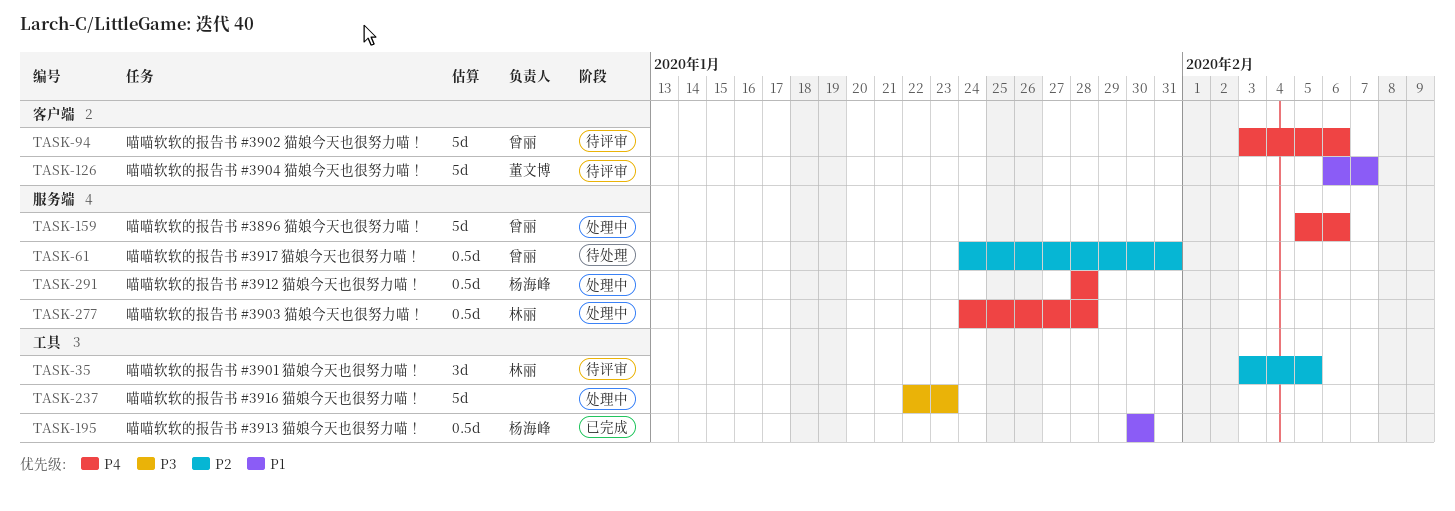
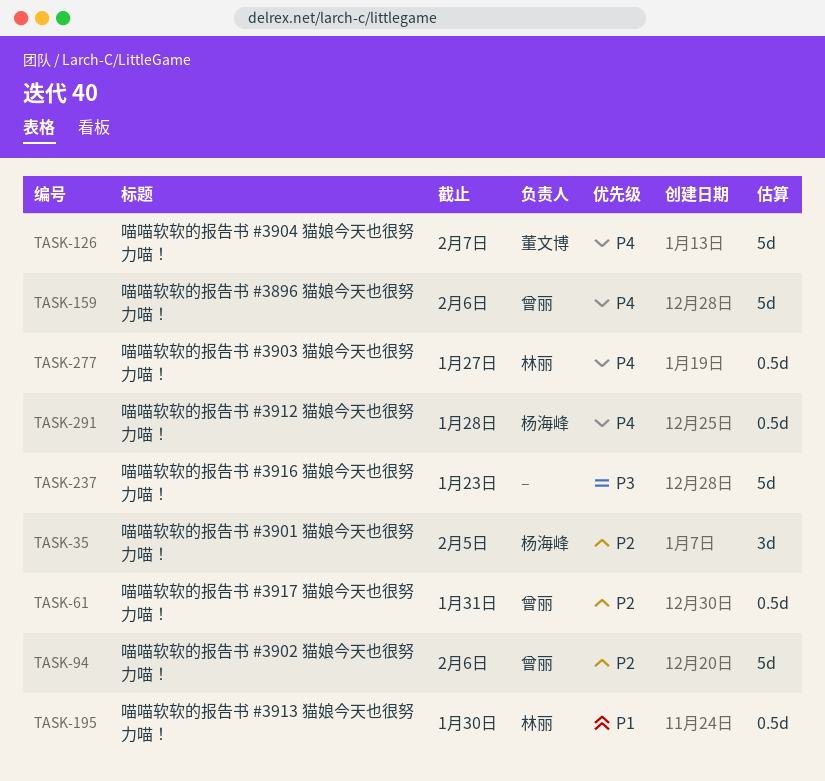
TASK-35, owner: 林丽 -> 杨海峰
TASK-94, priority: P4 -> P2
TASK-126, priority: P1 -> P4
TASK-195, owner: 杨海峰 -> 林丽
TASK-277, due: Jan 28 -> Jan 27

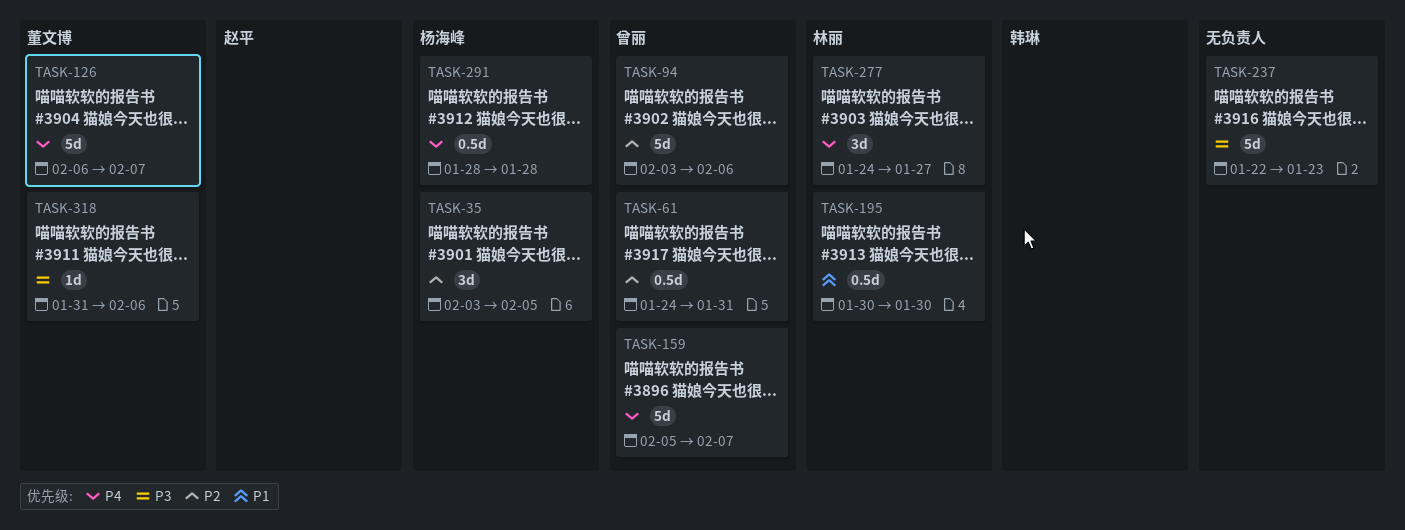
TASK-159, due: Feb 6 -> Feb 7
TASK-277, estimate: 0.5d -> 3d
TASK-318: none -> present

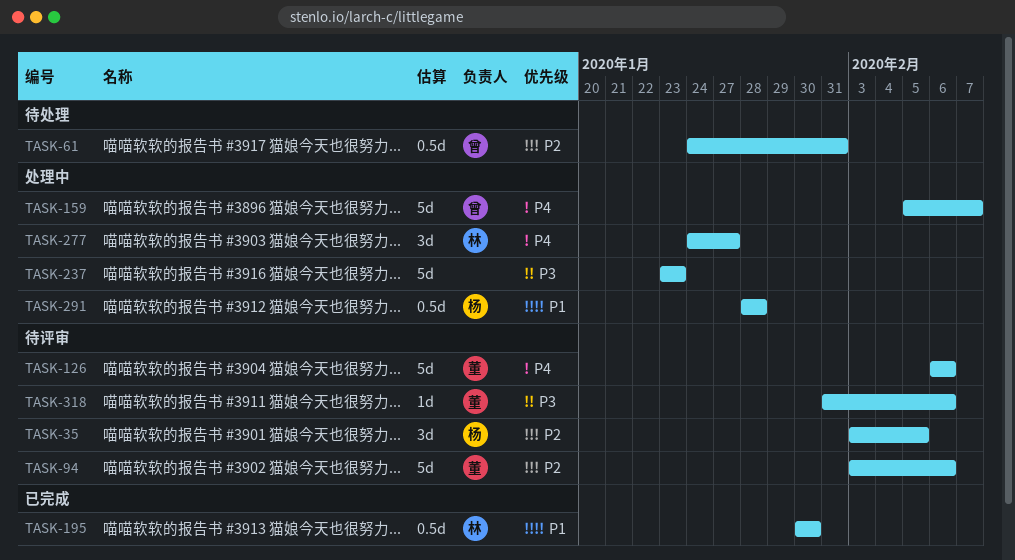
TASK-94, owner: 曾丽 -> 董文博
TASK-126, due: Feb 7 -> Feb 6
TASK-237, start: Jan 22 -> Jan 23
TASK-291, priority: P4 -> P1

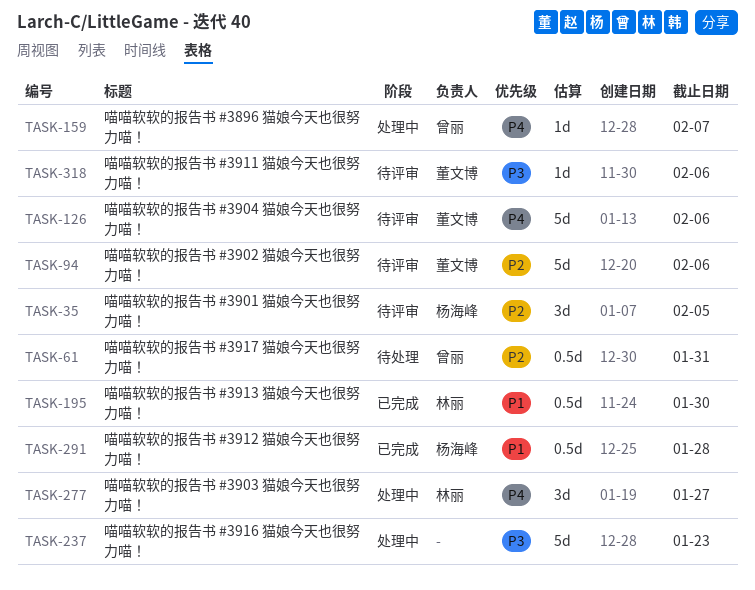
TASK-159, estimate: 5d -> 1d
TASK-291, status: 处理中 -> 已完成

